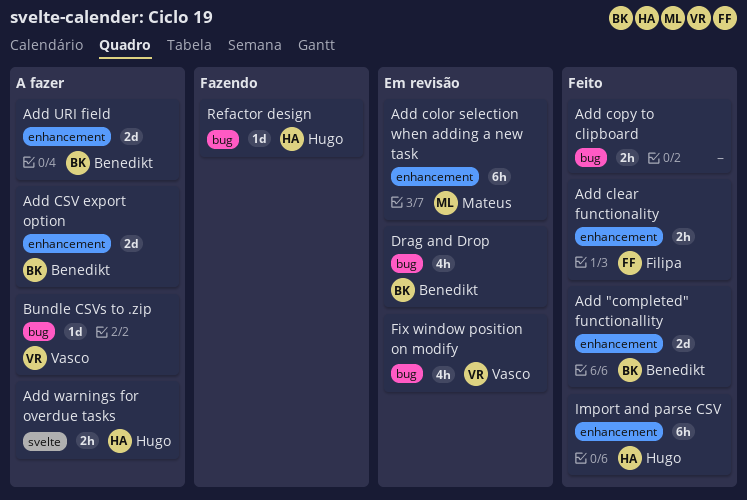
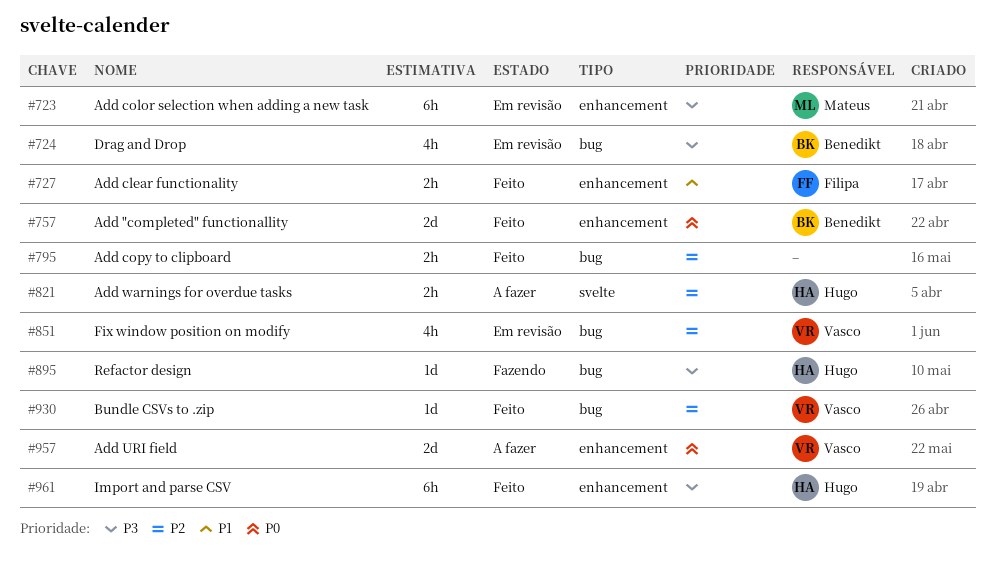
Add CSV export option: present -> none
Add URI field, owner: Benedikt -> Vasco
Bundle CSVs to .zip, status: A fazer -> Feito

